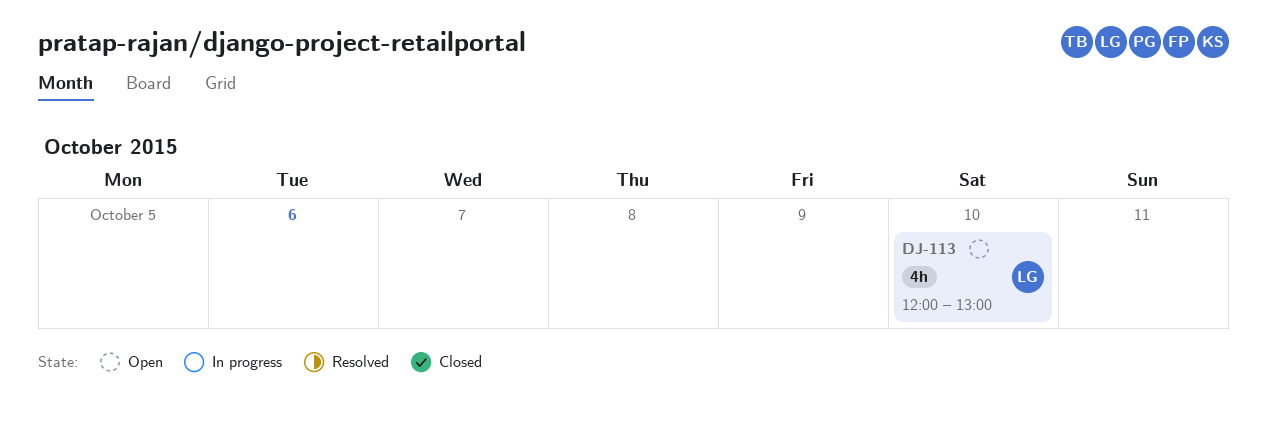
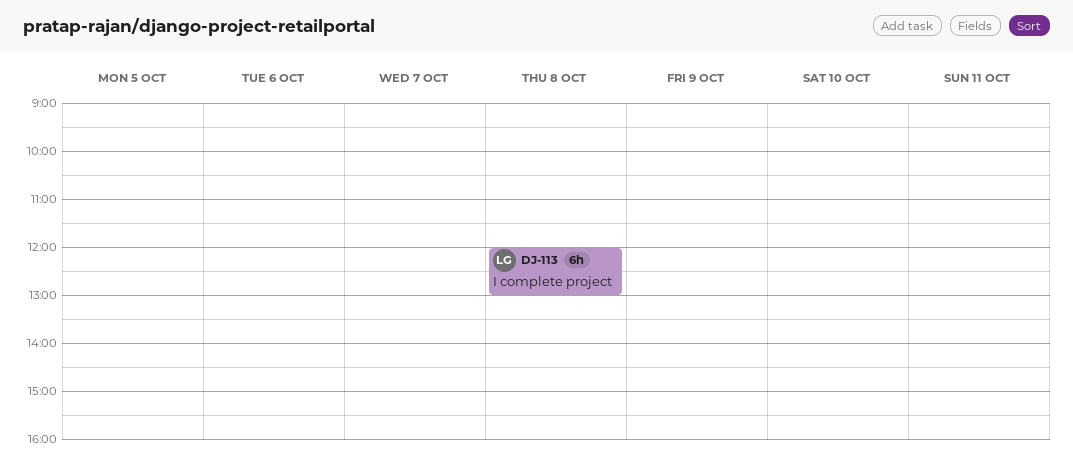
DJ-113, estimate: 4h -> 6h
DJ-113, day: Oct 10 -> Oct 8

